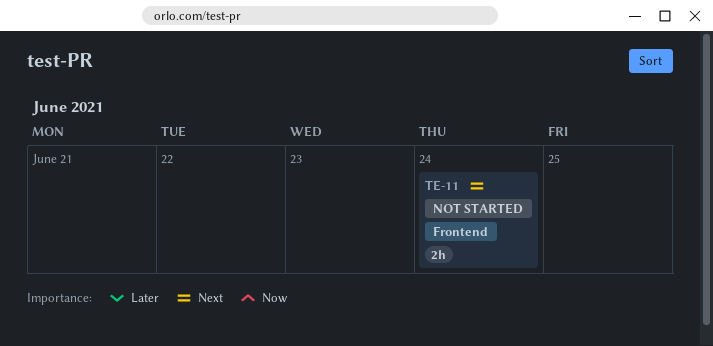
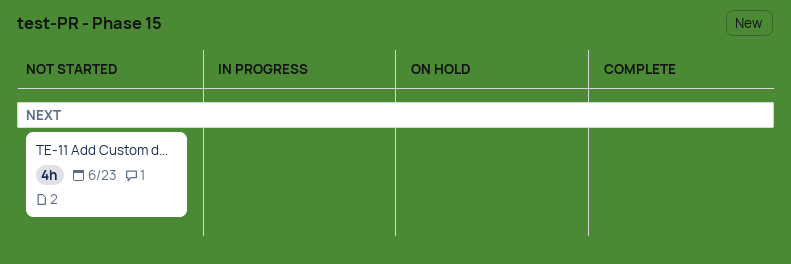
TE-11, estimate: 2h -> 4h
TE-11, due: Jun 24 -> Jun 23

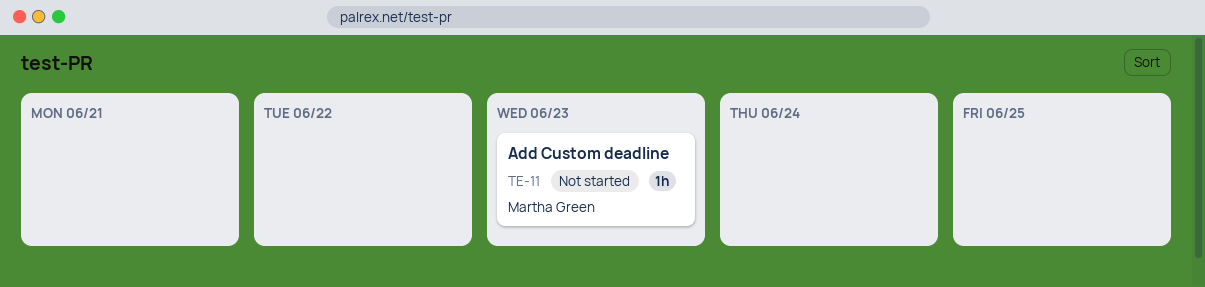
TE-11, estimate: 4h -> 1h

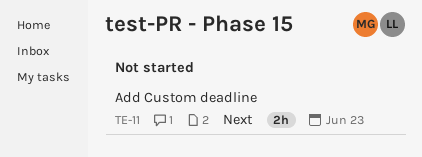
TE-11, estimate: 1h -> 2h

